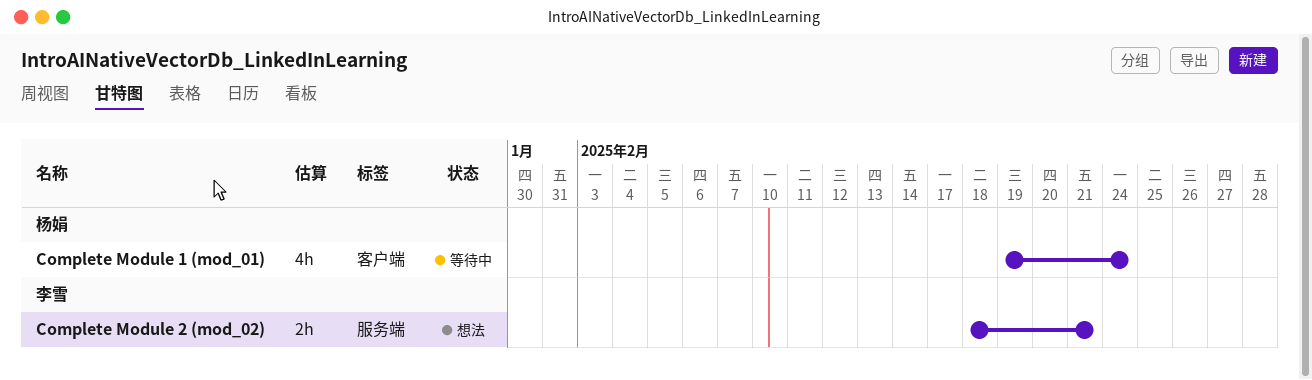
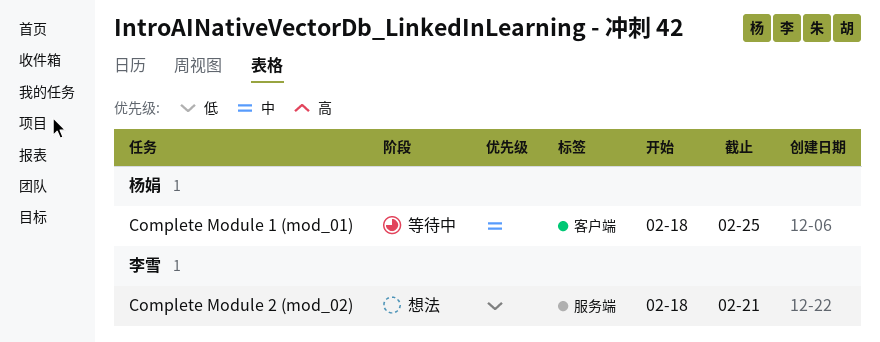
Complete Module 1 (mod_01), start: Feb 19 -> Feb 18
Complete Module 1 (mod_01), due: Feb 24 -> Feb 25

